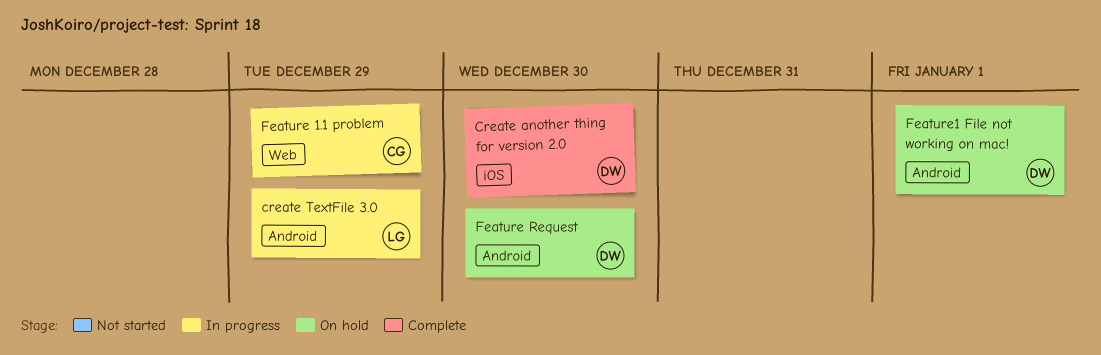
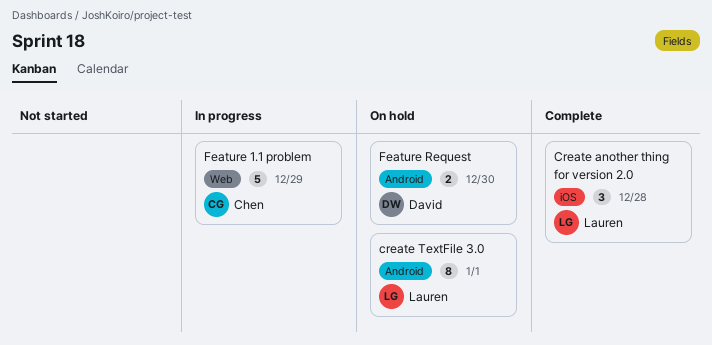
Create another thing for version 2.0, owner: David -> Lauren
Create another thing for version 2.0, due: Dec 30 -> Dec 28
create TextFile 3.0, status: In progress -> On hold
create TextFile 3.0, due: Dec 29 -> Jan 1
Feature1 File not working on mac!: present -> none

